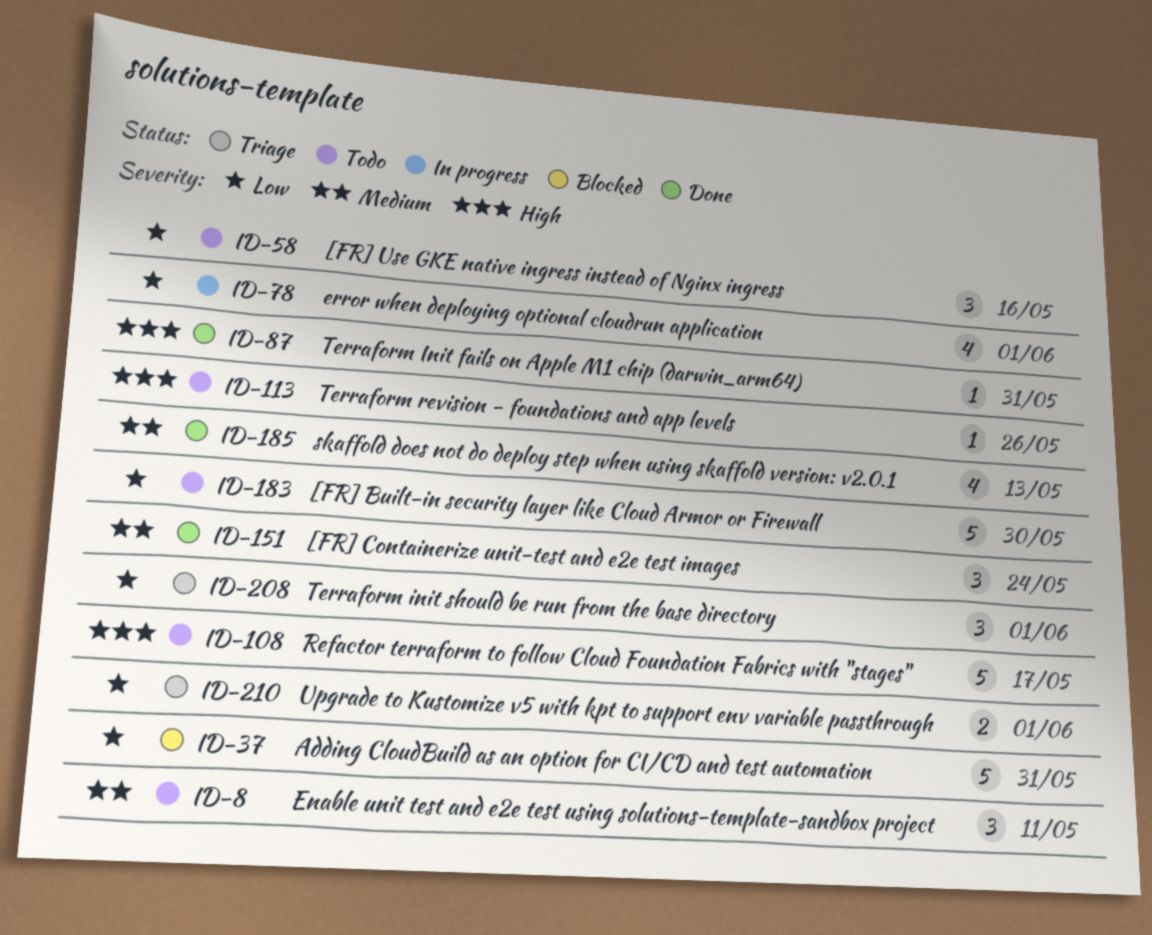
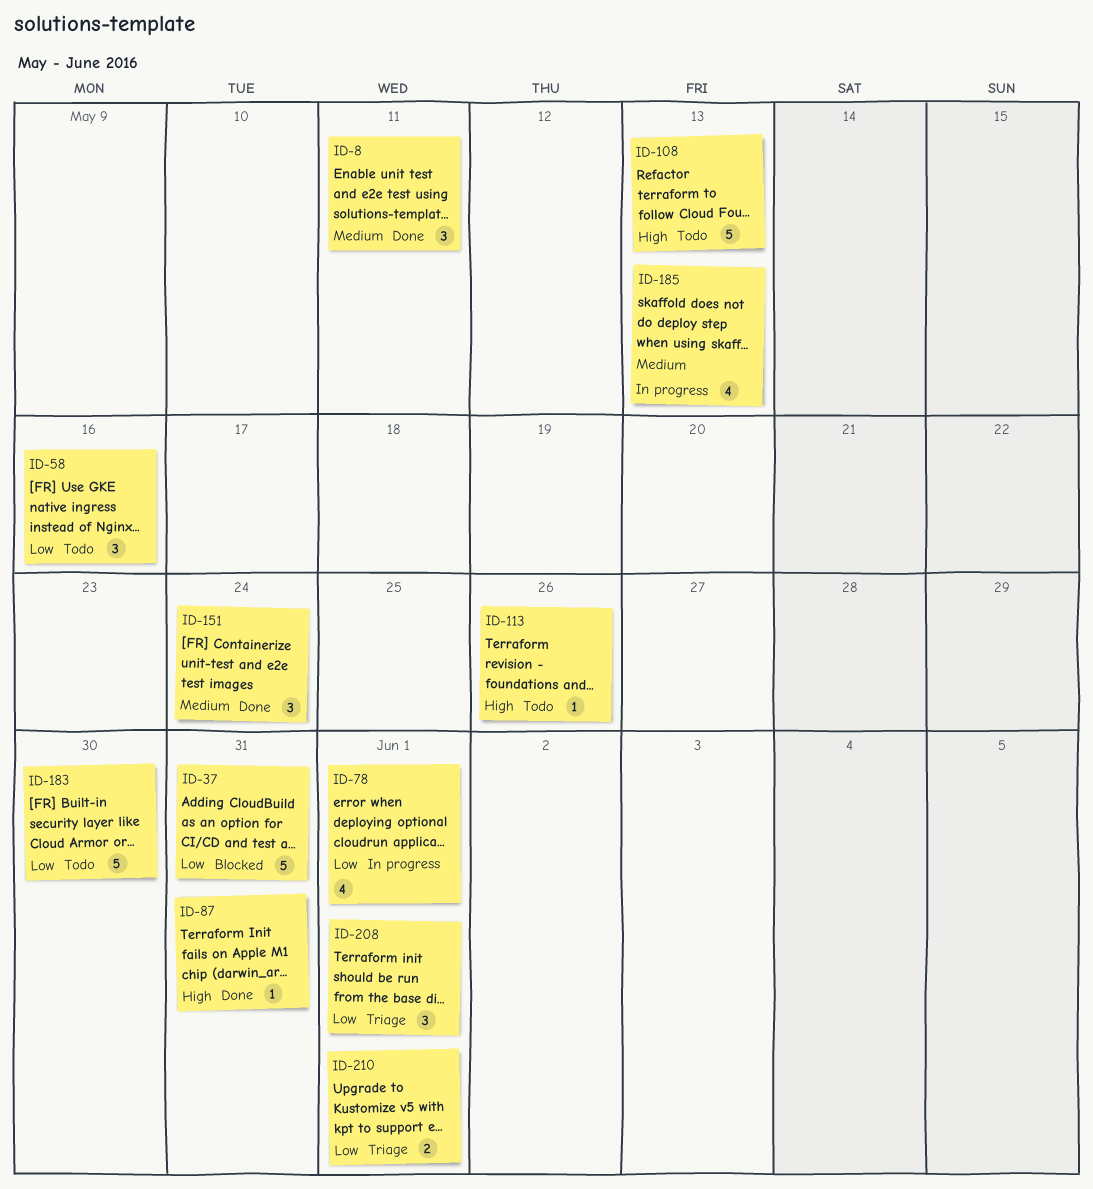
ID-8, status: Todo -> Done
ID-108, due: May 17 -> May 13
ID-185, status: Done -> In progress

